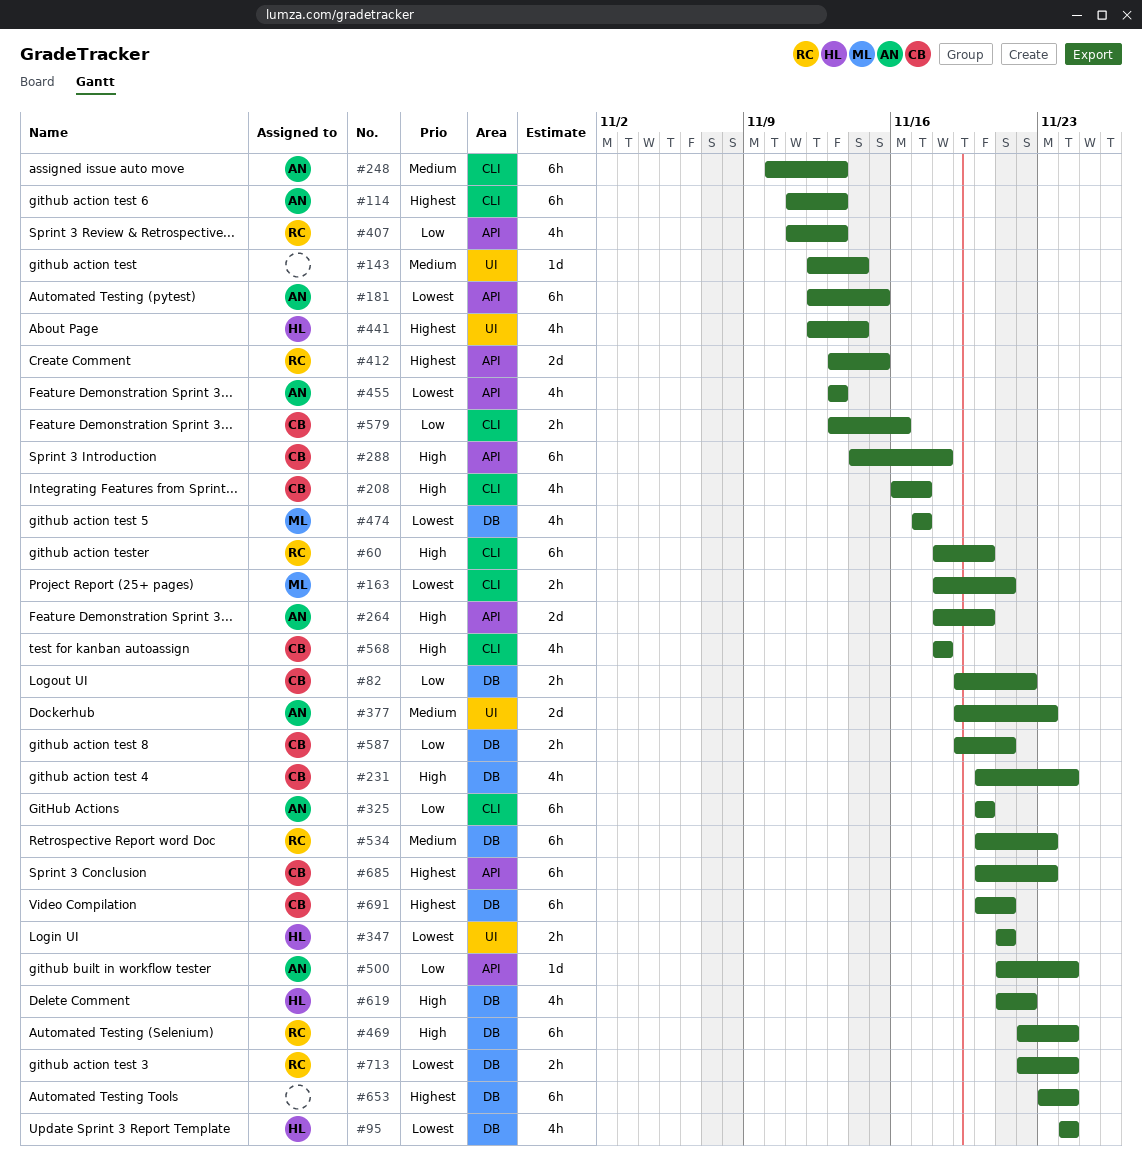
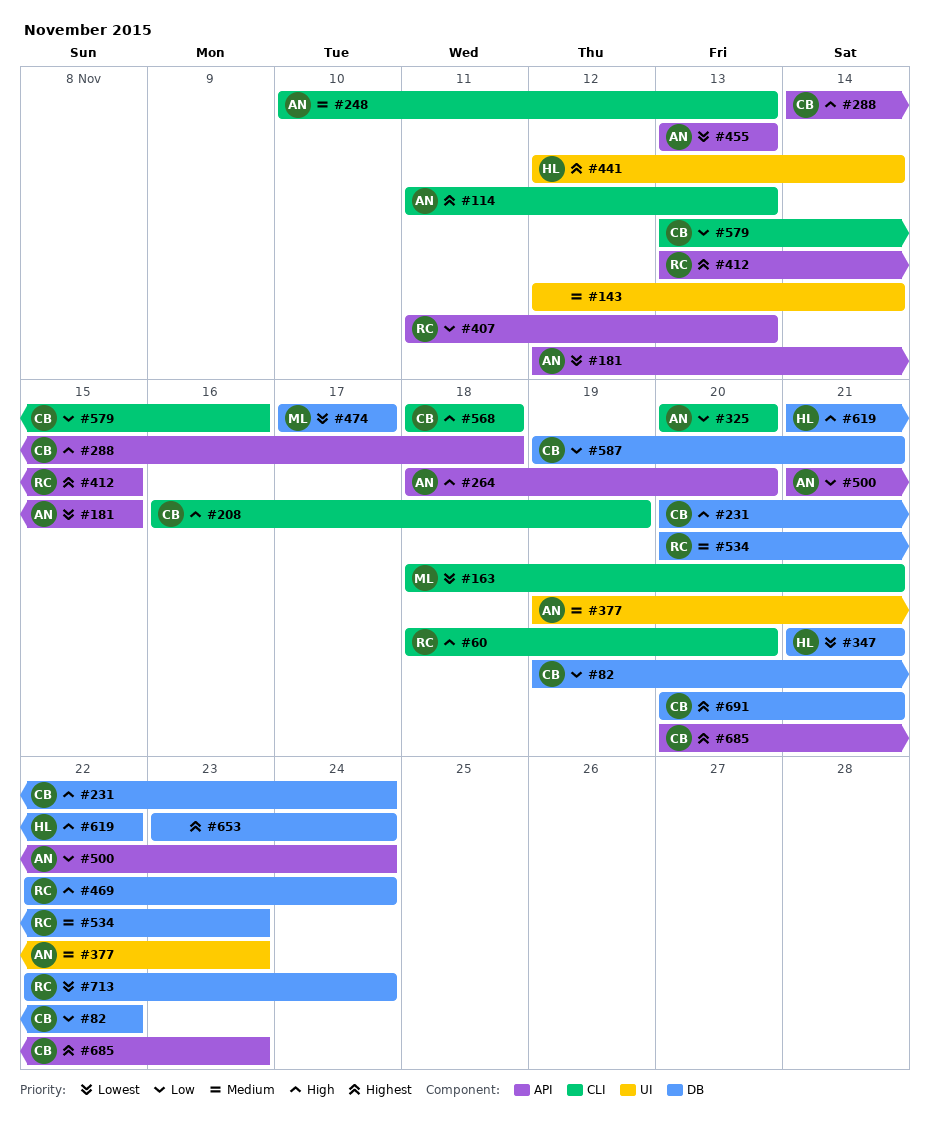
#95: present -> none
#208, due: Nov 17 -> Nov 19
#347, label: UI -> DB

